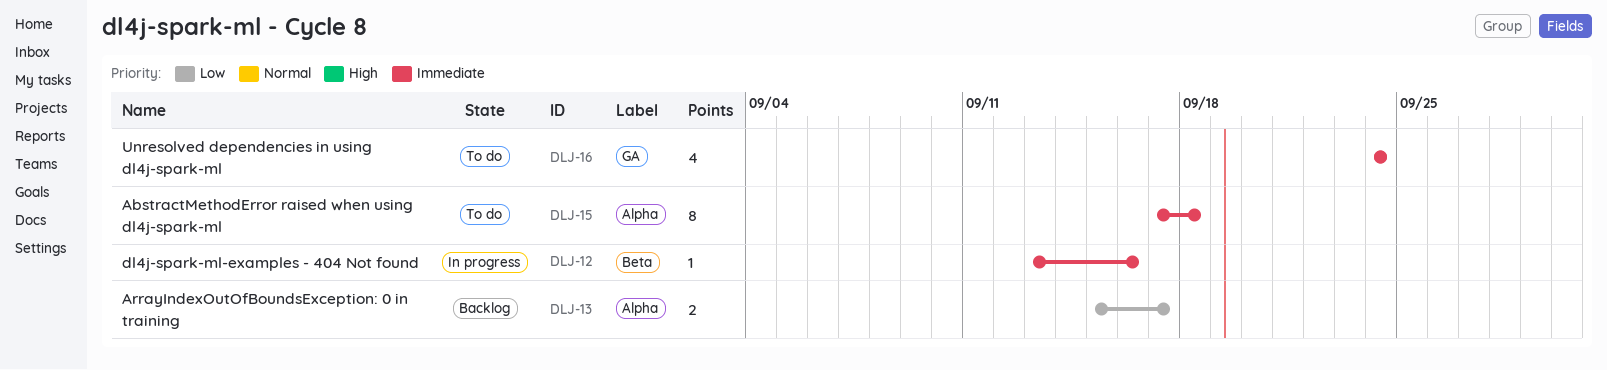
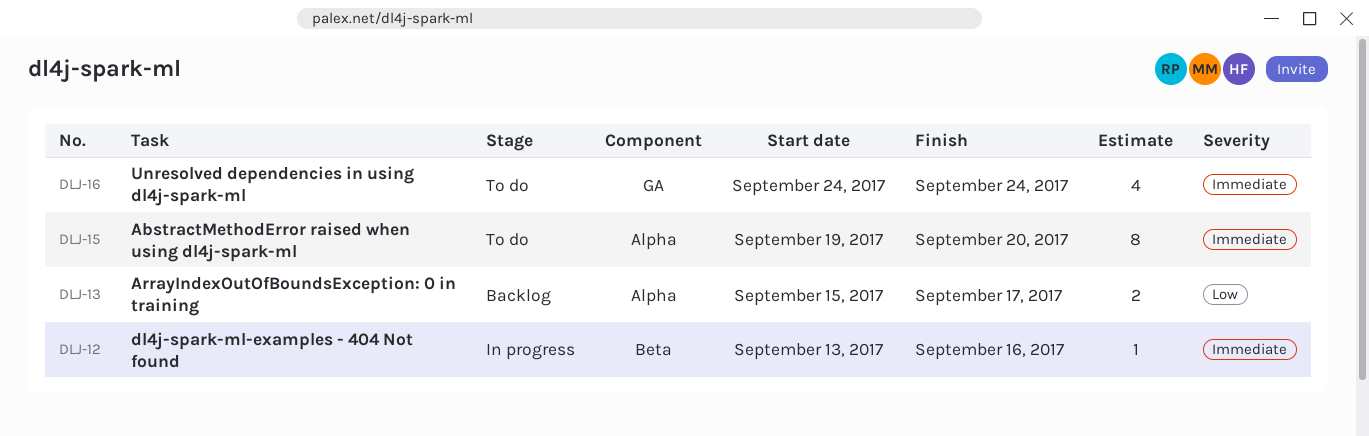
DLJ-15, start: Sep 17 -> Sep 19
DLJ-15, due: Sep 18 -> Sep 20

